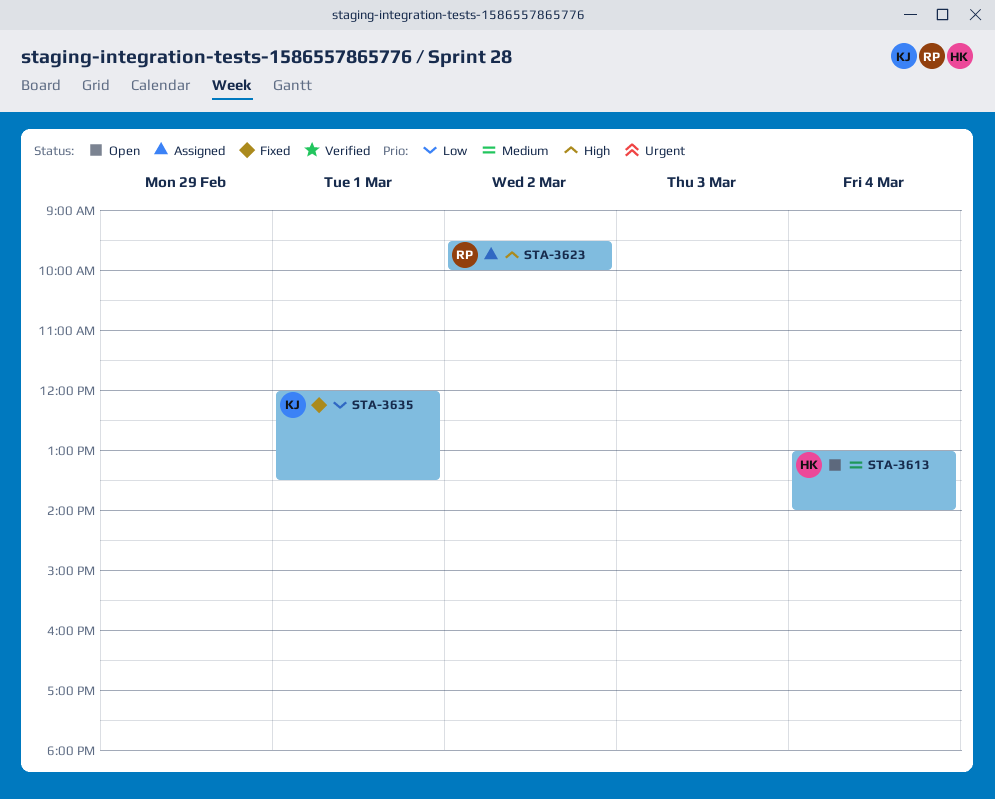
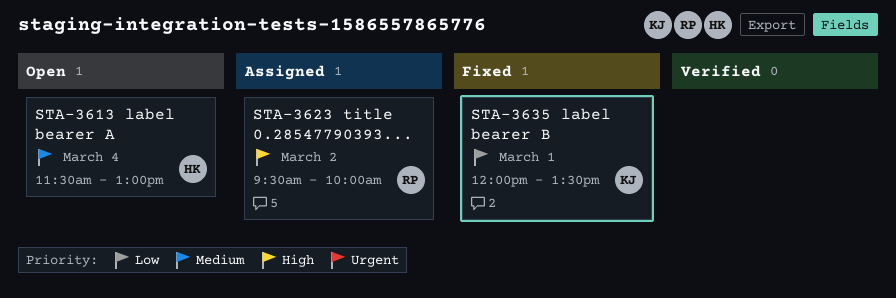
STA-3613, begins: 13:00 -> 11:30
STA-3613, ends: 14:00 -> 13:00

